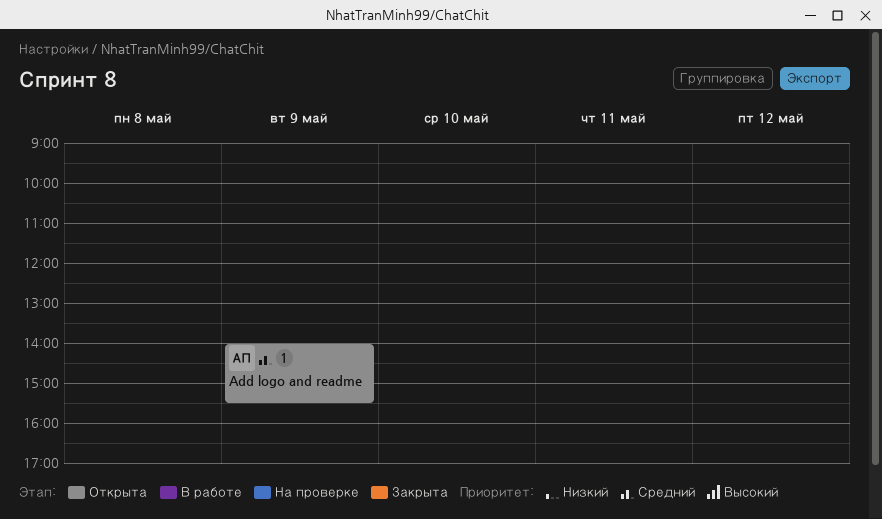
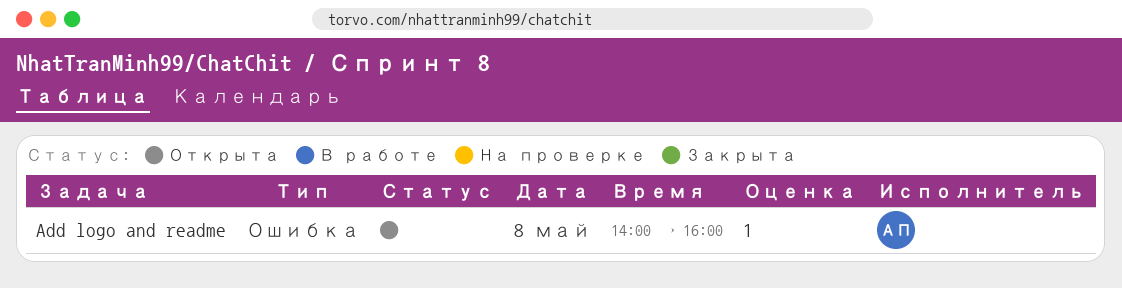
Add logo and readme, day: May 9 -> May 8
Add logo and readme, ends: 15:30 -> 16:00

